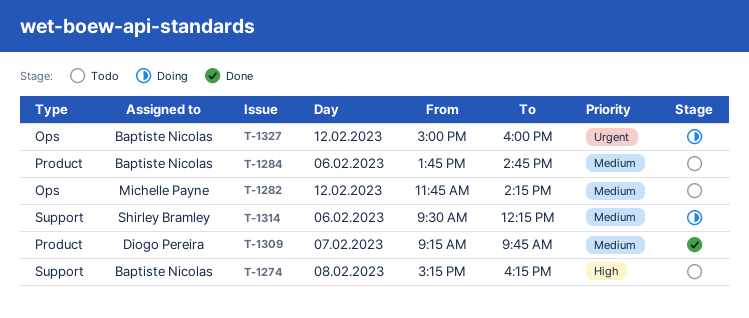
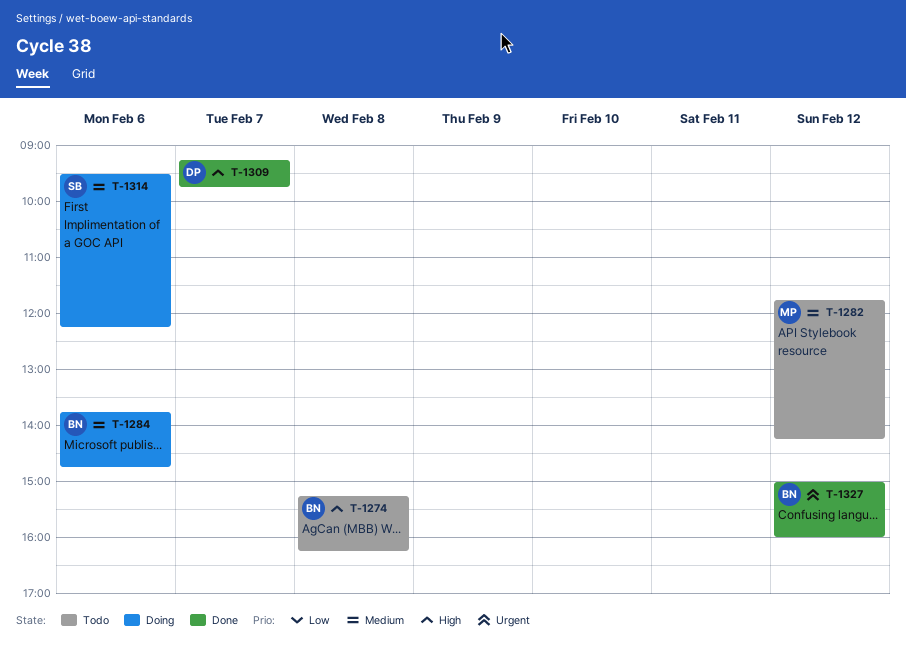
T-1284, status: Todo -> Doing
T-1309, priority: Medium -> High
T-1327, status: Doing -> Done

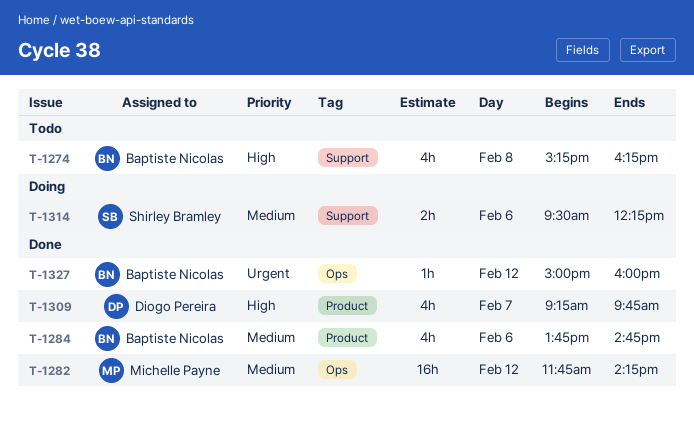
T-1282, status: Todo -> Done
T-1284, status: Doing -> Done

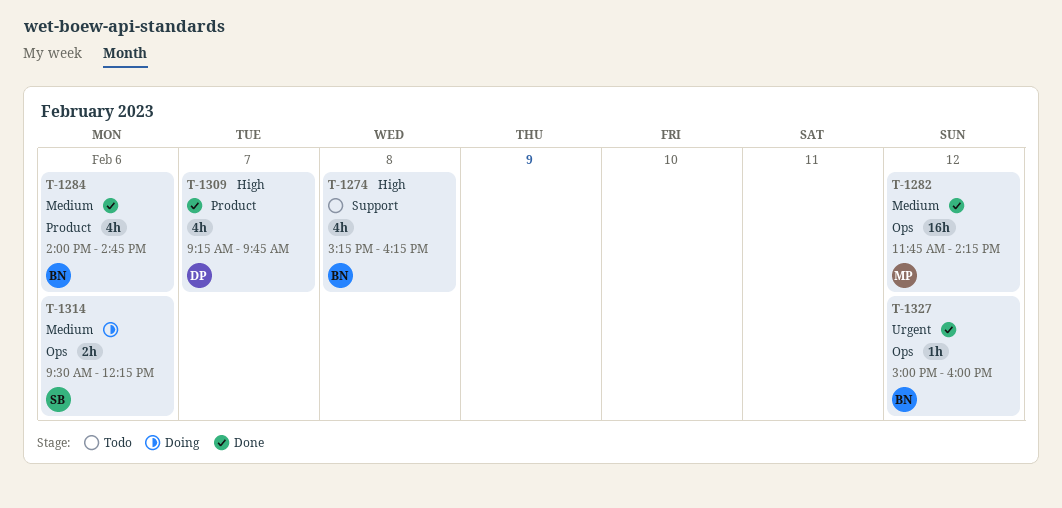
T-1284, begins: 13:45 -> 14:00
T-1314, label: Support -> Ops

